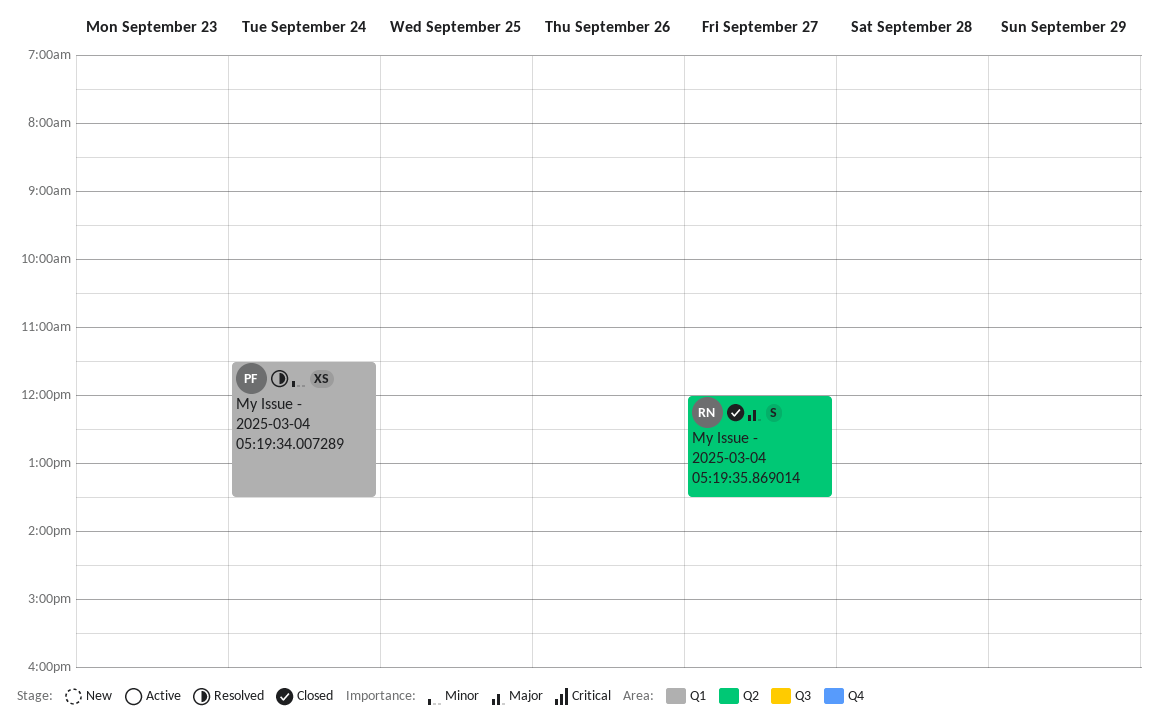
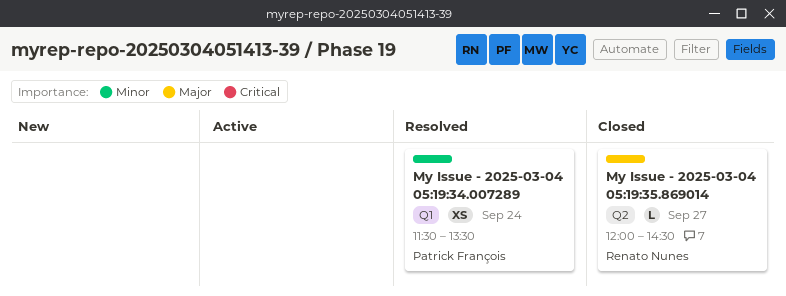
My Issue - 2025-03-04 05:19:35.869014, estimate: S -> L
My Issue - 2025-03-04 05:19:35.869014, ends: 13:30 -> 14:30

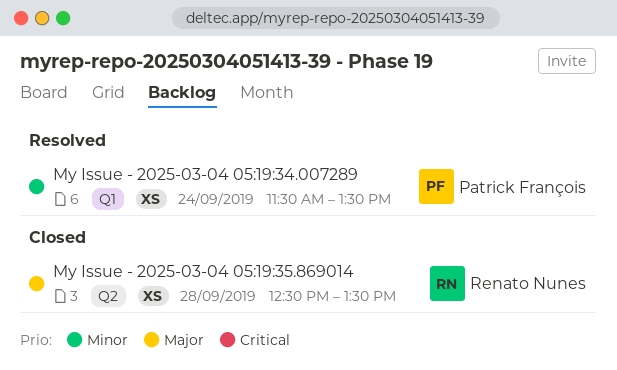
My Issue - 2025-03-04 05:19:35.869014, estimate: L -> XS
My Issue - 2025-03-04 05:19:35.869014, day: Sep 27 -> Sep 28
My Issue - 2025-03-04 05:19:35.869014, begins: 12:00 -> 12:30
My Issue - 2025-03-04 05:19:35.869014, ends: 14:30 -> 13:30

